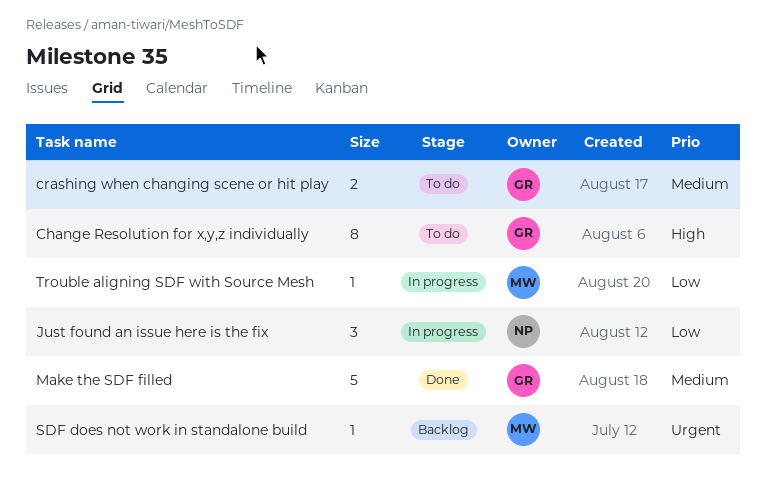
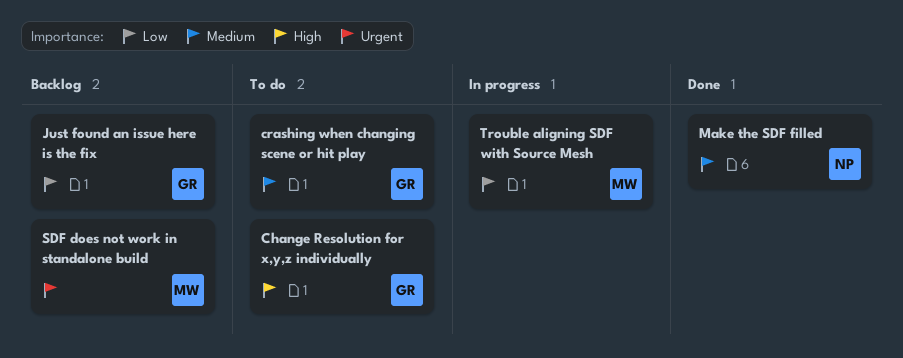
Just found an issue here is the fix, status: In progress -> Backlog
Just found an issue here is the fix, owner: NP -> GR
Make the SDF filled, owner: GR -> NP

